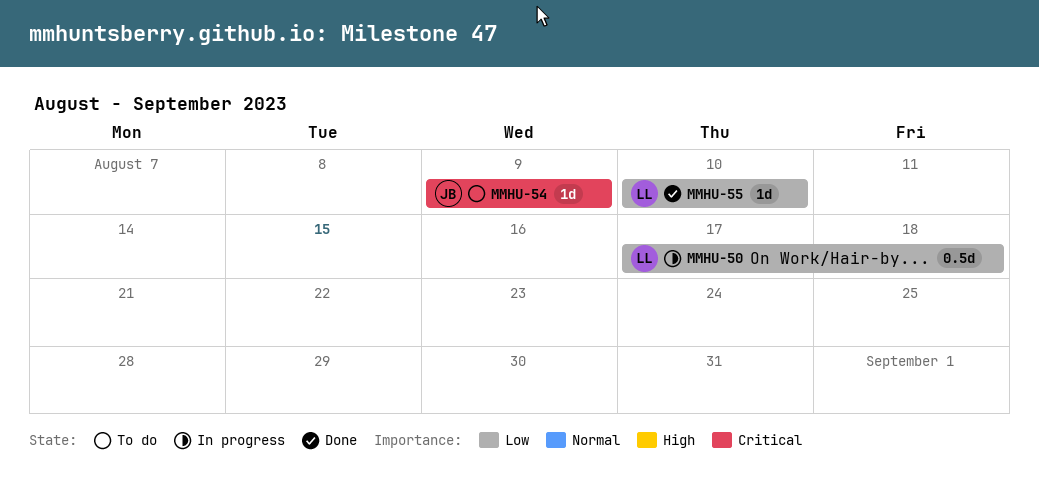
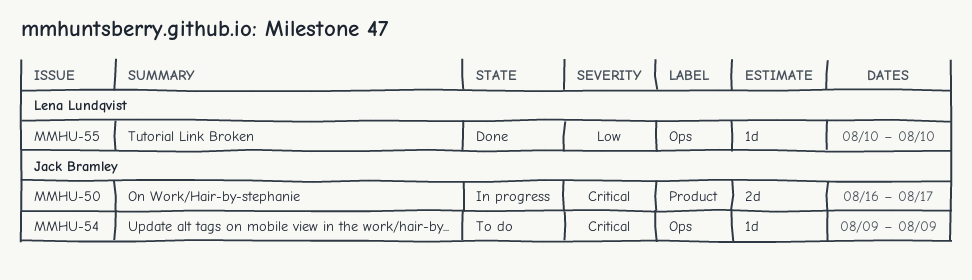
MMHU-50, owner: Lena Lundqvist -> Jack Bramley
MMHU-50, priority: Low -> Critical
MMHU-50, estimate: 0.5d -> 2d
MMHU-50, start: Aug 17 -> Aug 16
MMHU-50, due: Aug 18 -> Aug 17

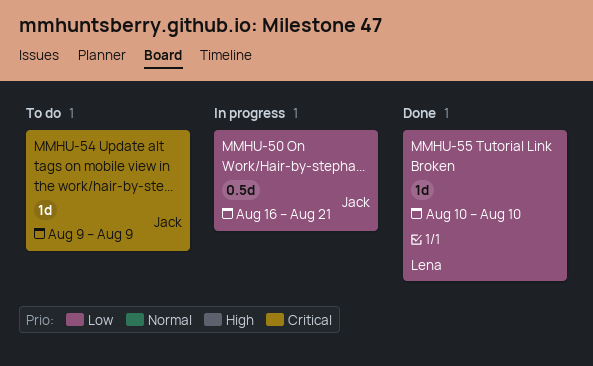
MMHU-50, priority: Critical -> Low
MMHU-50, estimate: 2d -> 0.5d
MMHU-50, due: Aug 17 -> Aug 21

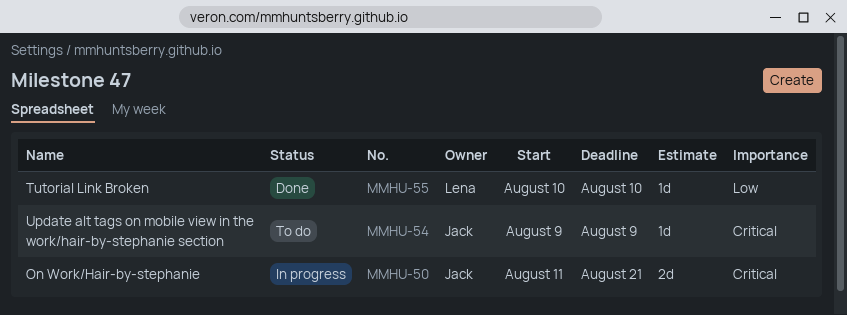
MMHU-50, priority: Low -> Critical
MMHU-50, estimate: 0.5d -> 2d
MMHU-50, start: Aug 16 -> Aug 11

